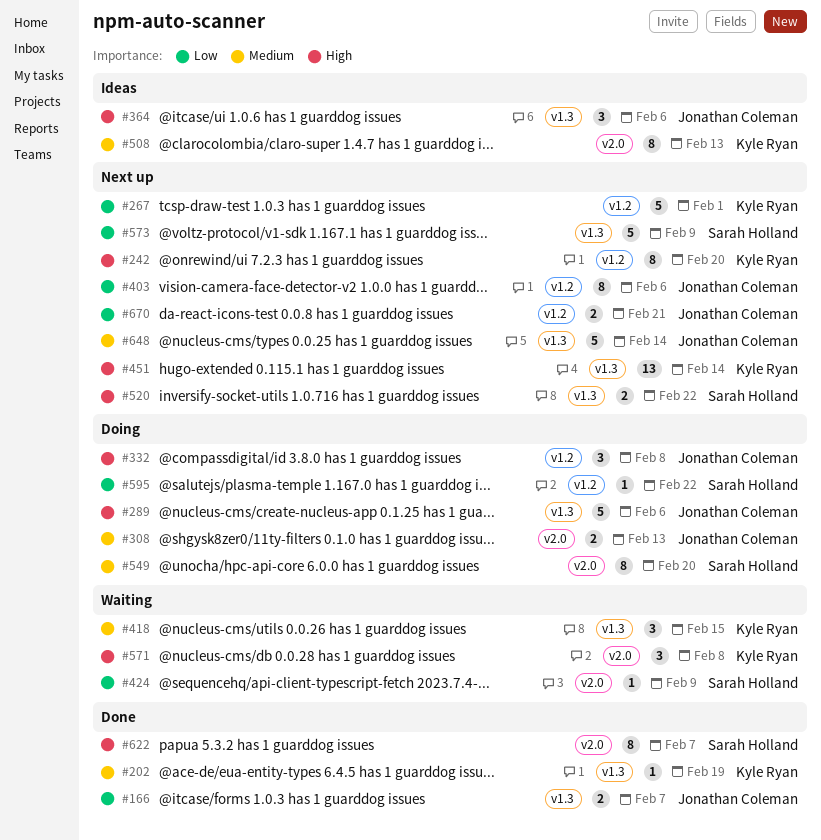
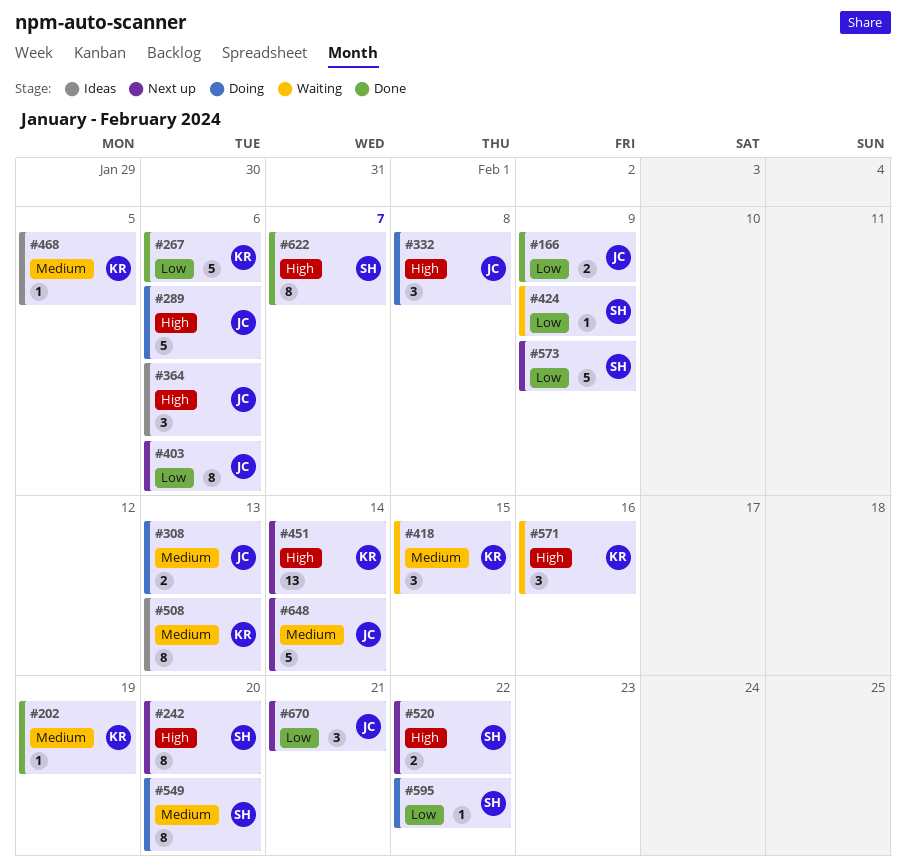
#166, due: Feb 7 -> Feb 9
#242, owner: Kyle Ryan -> Sarah Holland
#267, status: Next up -> Done
#267, due: Feb 1 -> Feb 6
#468: none -> present
#571, due: Feb 8 -> Feb 16
#670, estimate: 2 -> 3

